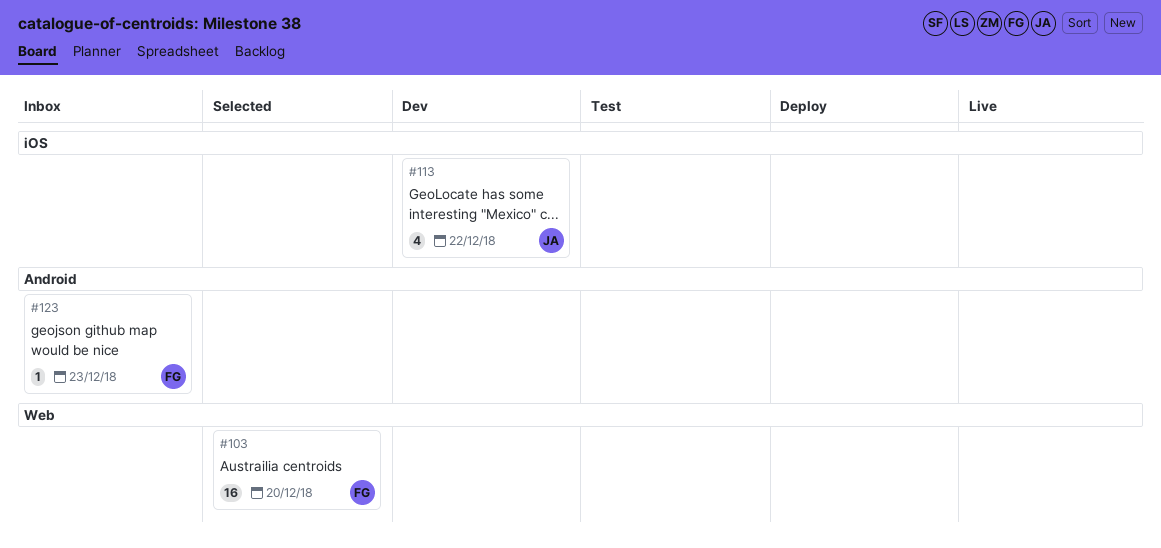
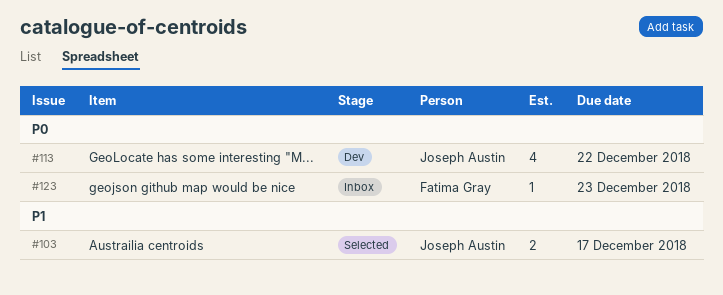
#103, owner: Fatima Gray -> Joseph Austin
#103, estimate: 16 -> 2
#103, due: Dec 20 -> Dec 17

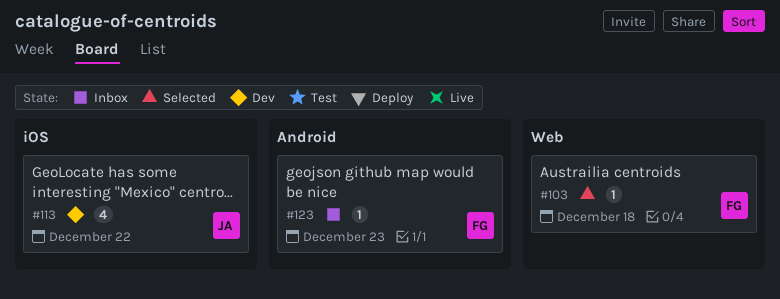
#103, owner: Joseph Austin -> Fatima Gray
#103, estimate: 2 -> 1
#103, due: Dec 17 -> Dec 18

